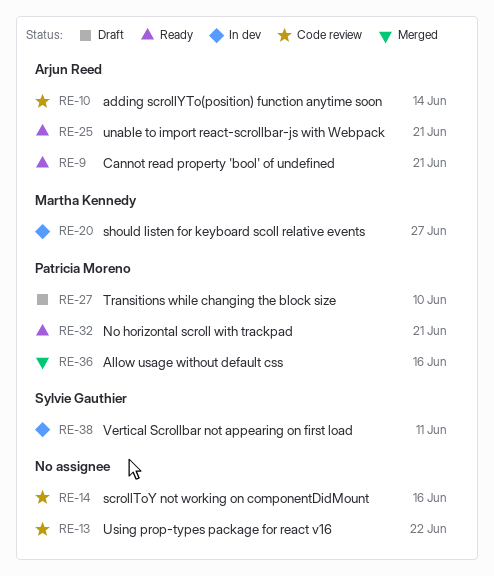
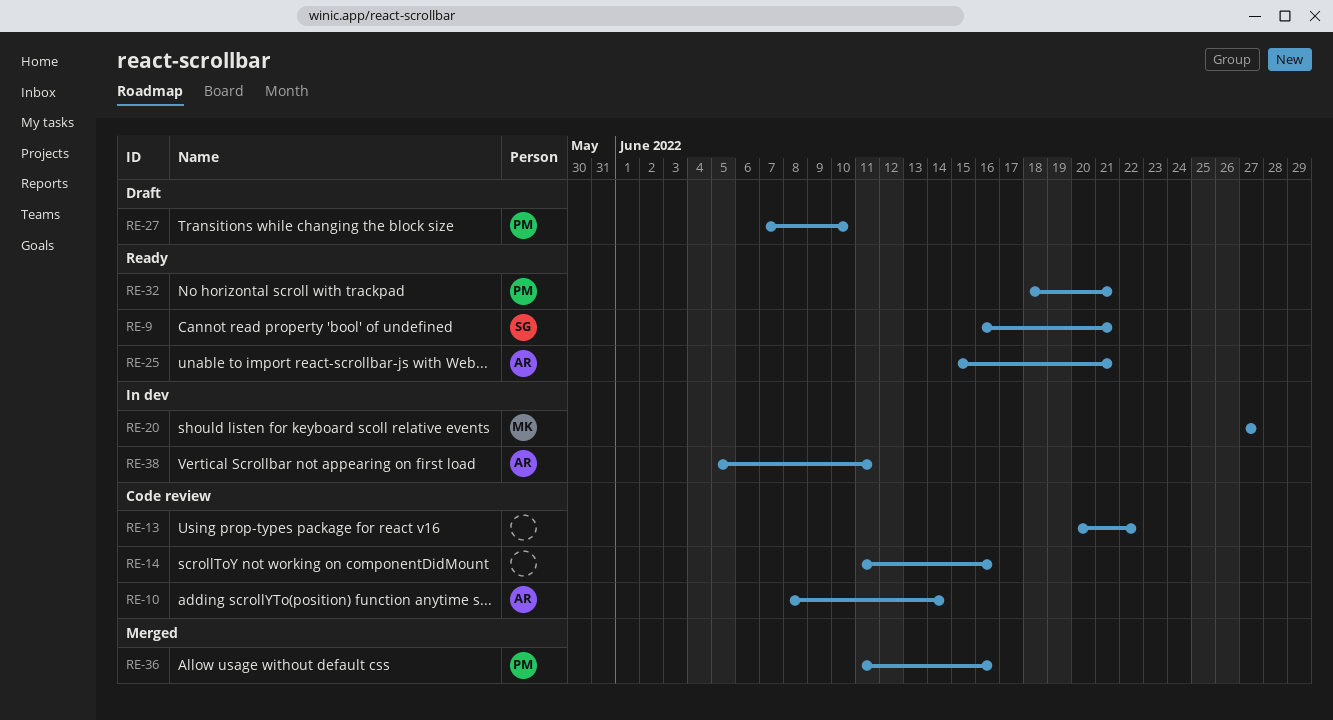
RE-9, owner: Arjun Reed -> Sylvie Gauthier
RE-38, owner: Sylvie Gauthier -> Arjun Reed

